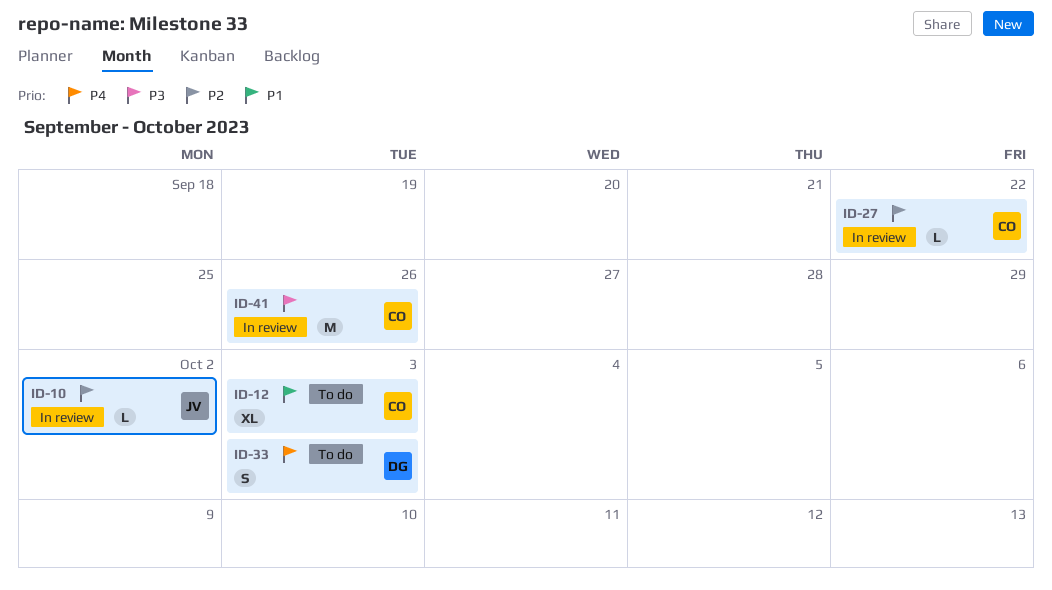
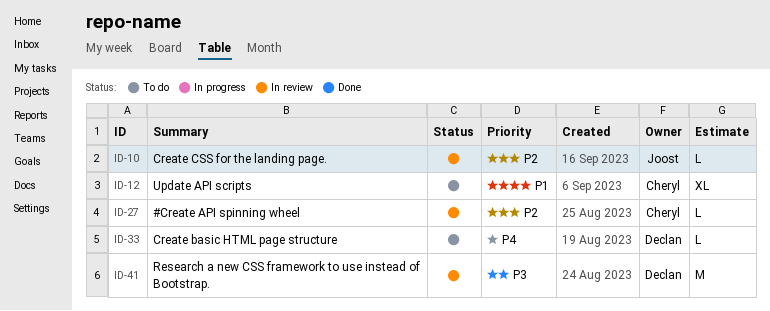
ID-33, estimate: S -> L
ID-41, owner: Cheryl -> Declan

